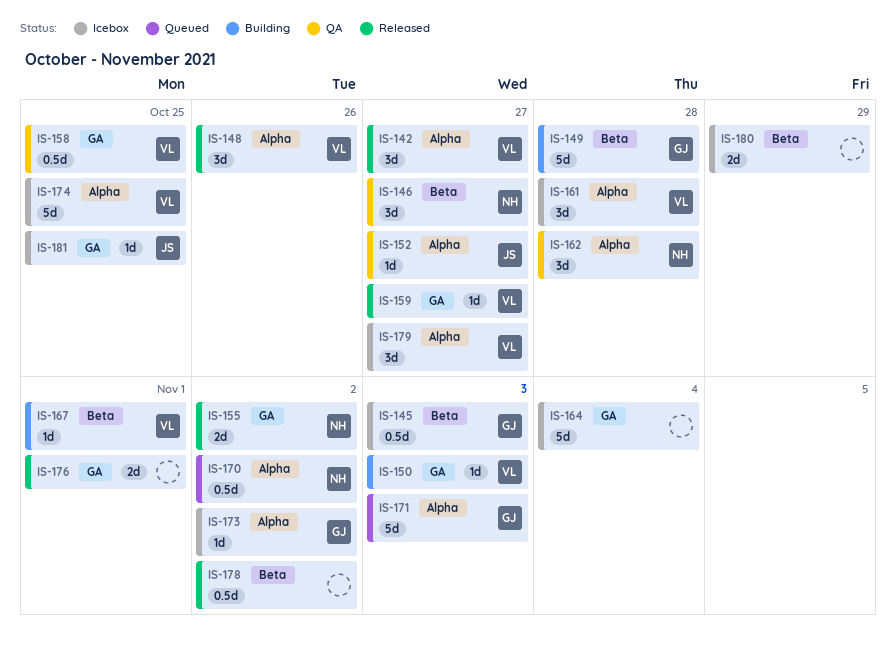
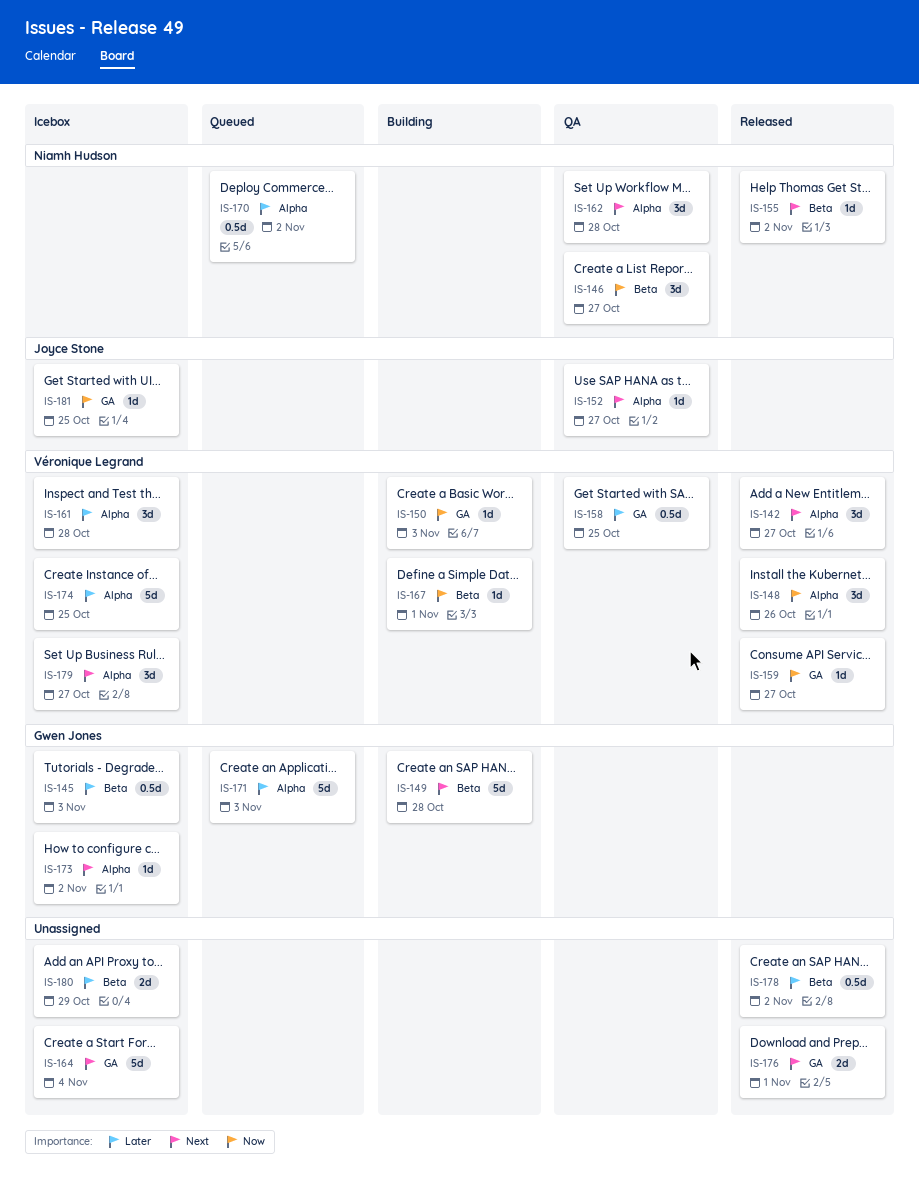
IS-155, label: GA -> Beta
IS-155, estimate: 2d -> 1d

